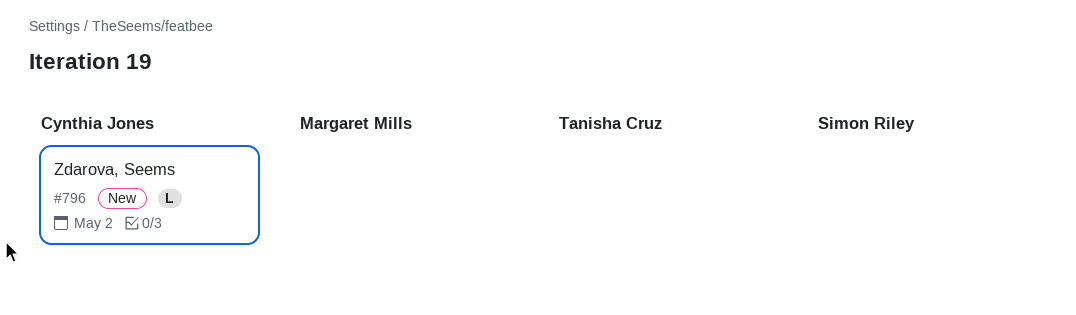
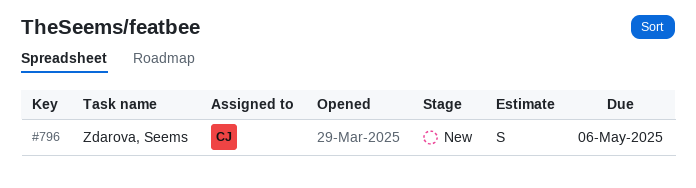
#796, estimate: L -> S
#796, due: May 2 -> May 6

